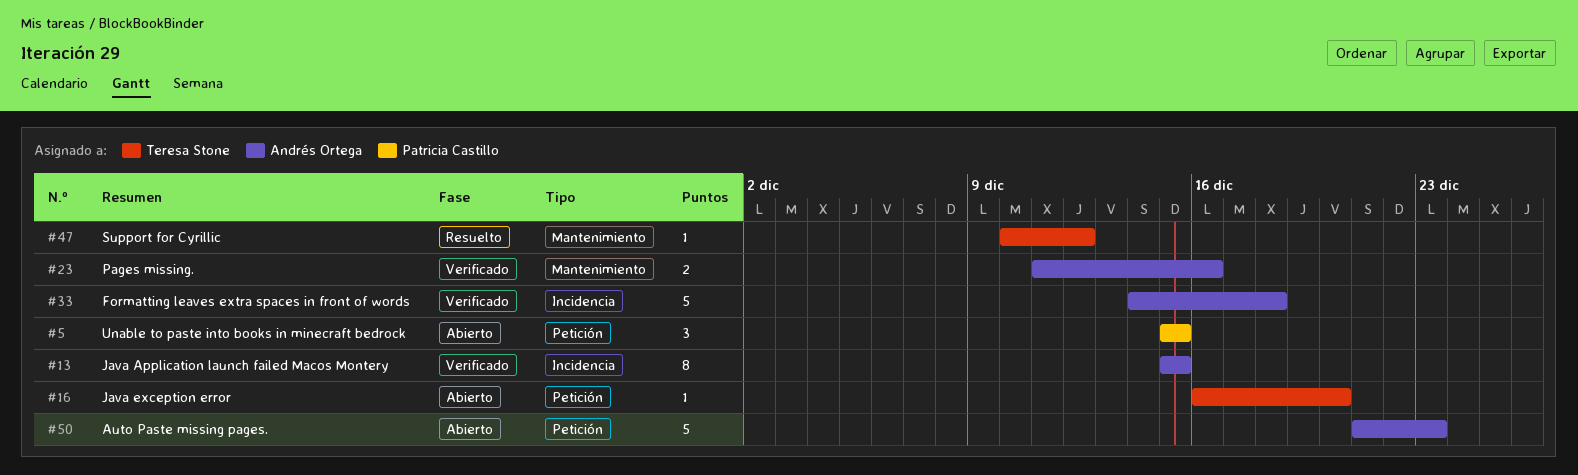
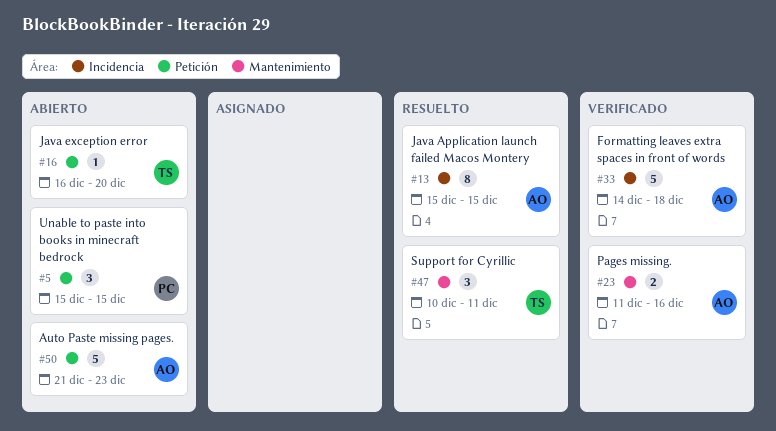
#13, status: Verificado -> Resuelto
#47, estimate: 1 -> 3
#47, due: Dec 12 -> Dec 11

